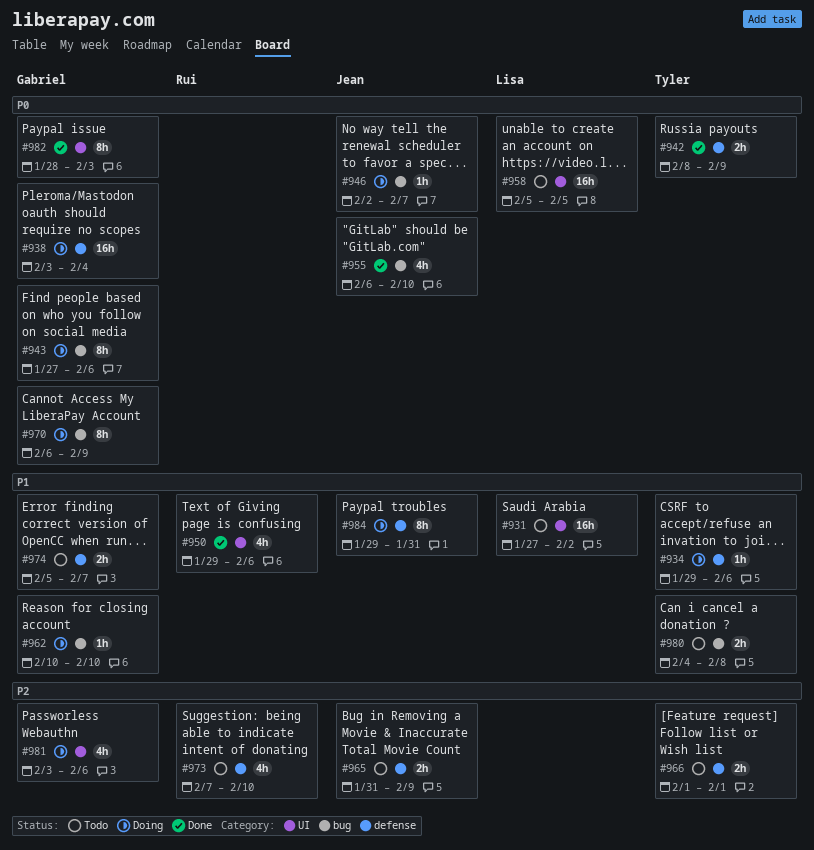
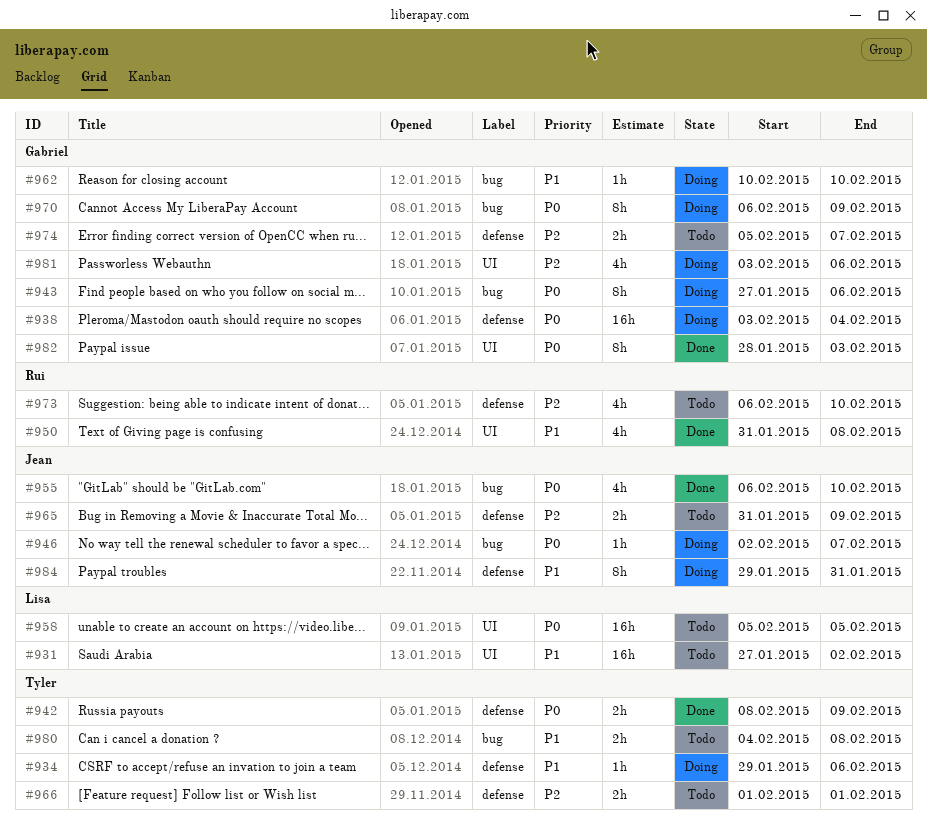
#950, start: Jan 29 -> Jan 31
#950, due: Feb 6 -> Feb 8
#973, start: Feb 7 -> Feb 6
#974, priority: P1 -> P2

